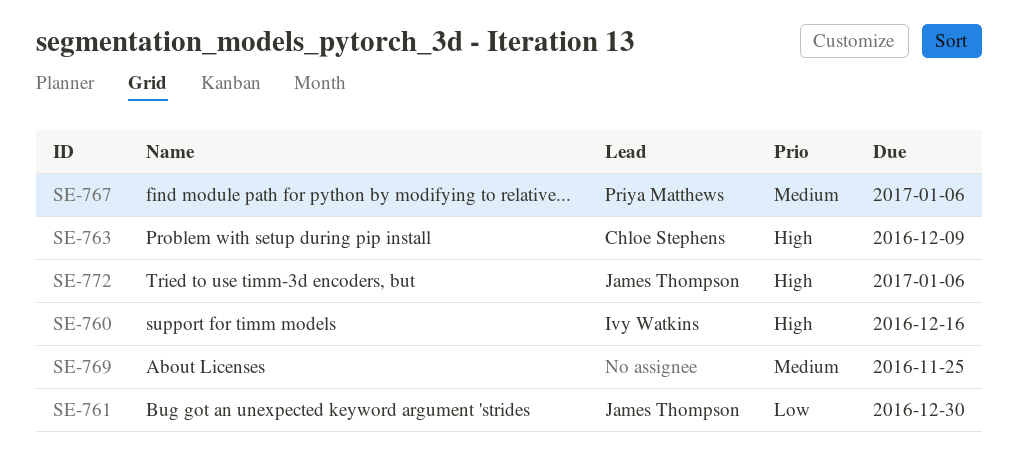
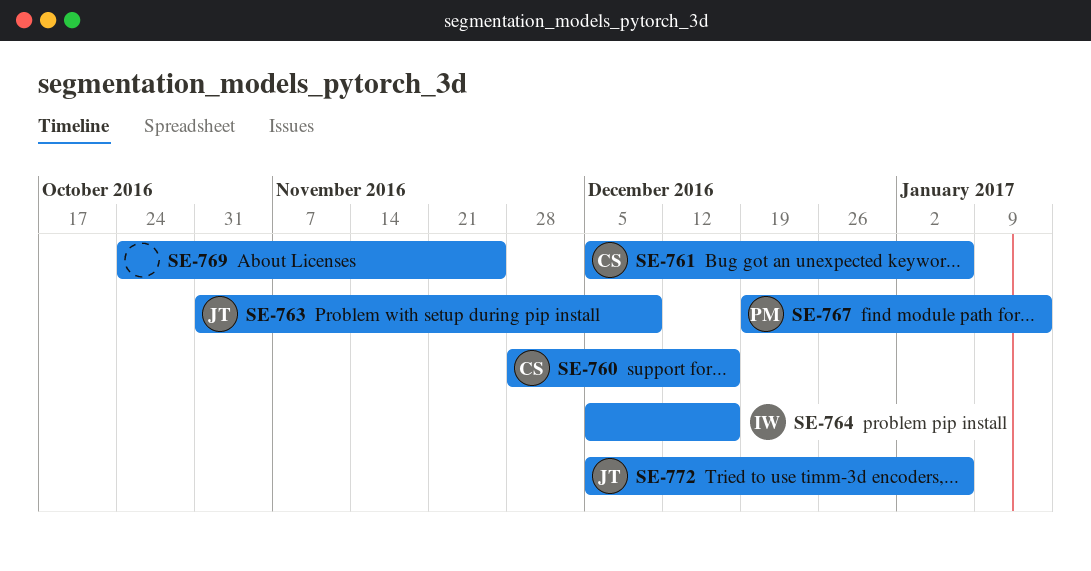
SE-760, owner: Ivy Watkins -> Chloe Stephens
SE-761, owner: James Thompson -> Chloe Stephens
SE-761, due: Dec 30 -> Jan 6
SE-763, owner: Chloe Stephens -> James Thompson
SE-764: none -> present
SE-767, due: Jan 6 -> Jan 13

